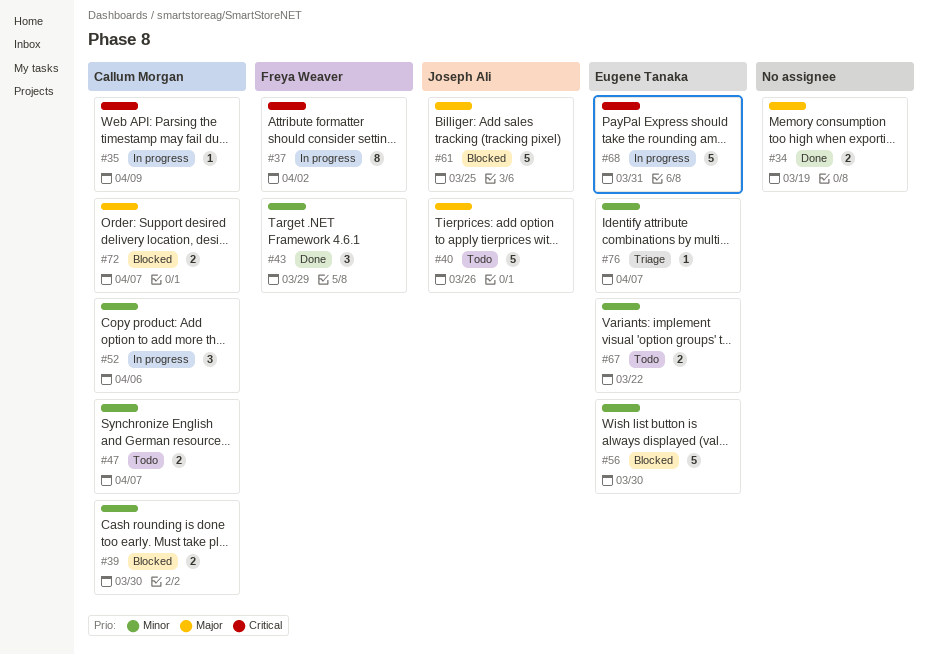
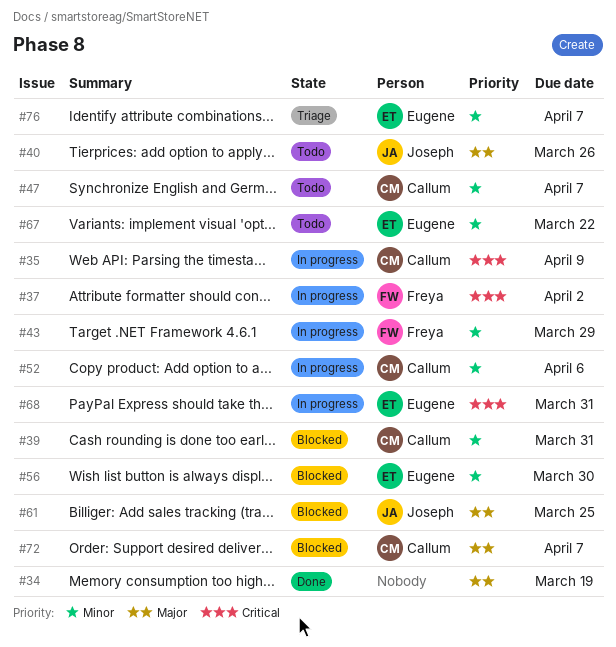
#39, due: Mar 30 -> Mar 31
#43, status: Done -> In progress

